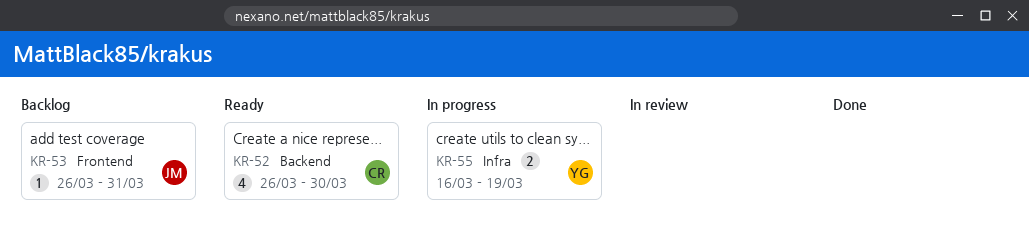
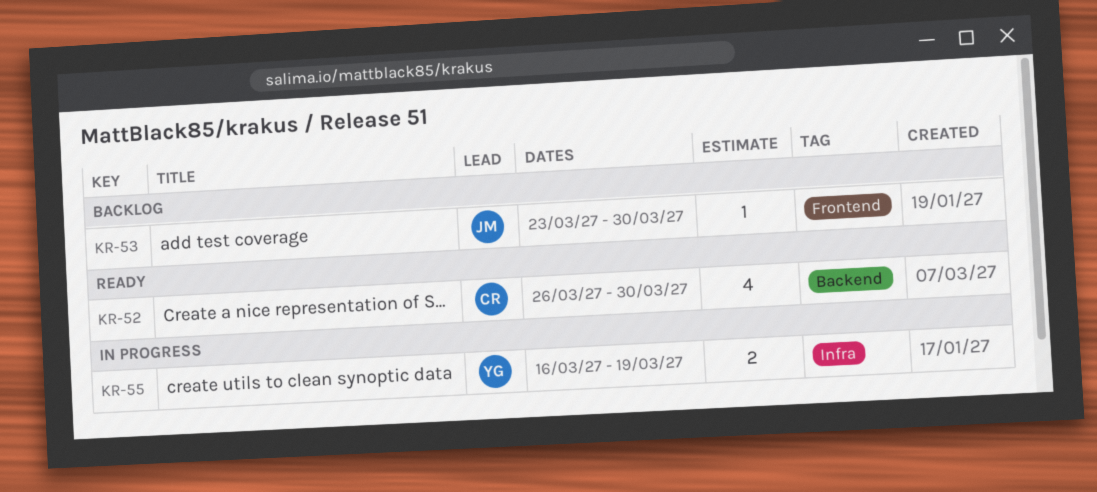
KR-53, start: Mar 26 -> Mar 23
KR-53, due: Mar 31 -> Mar 30

